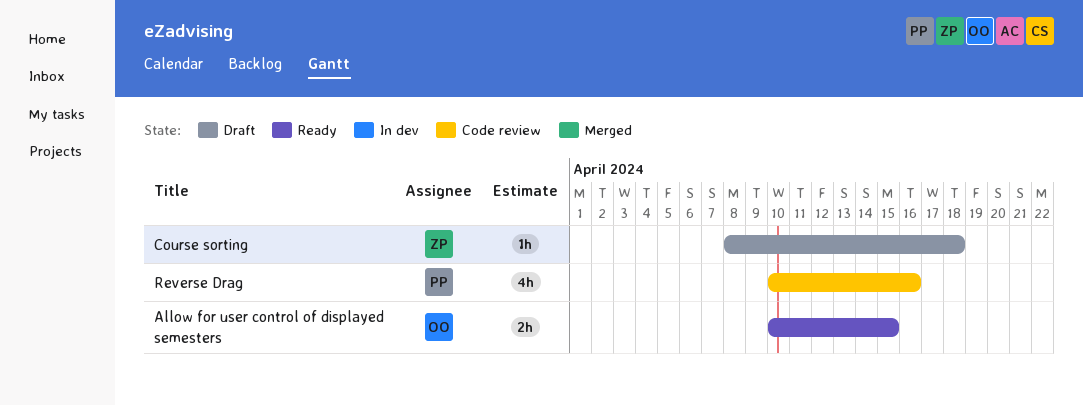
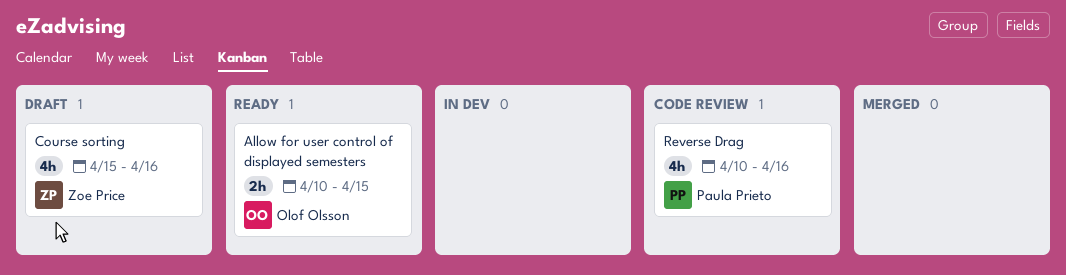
Course sorting, estimate: 1h -> 4h
Course sorting, start: Apr 8 -> Apr 15
Course sorting, due: Apr 18 -> Apr 16

